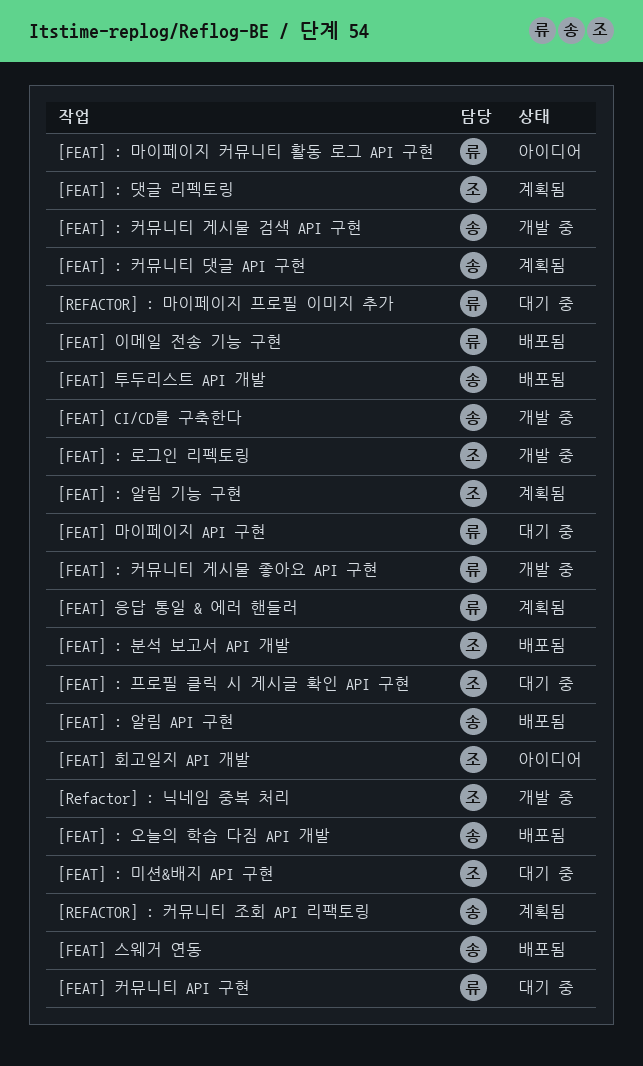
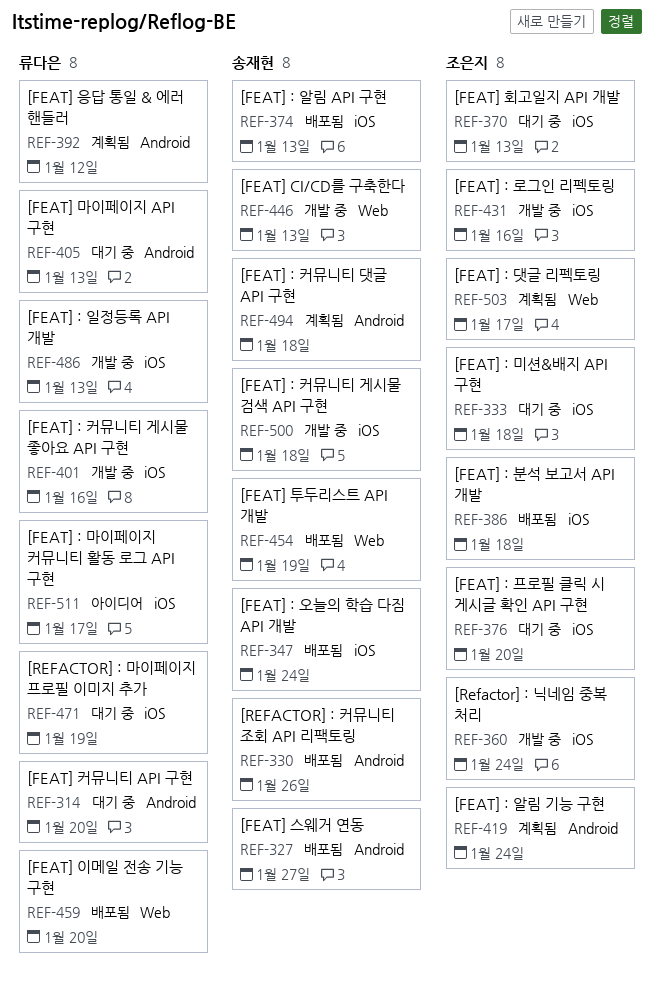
[FEAT] : 일정등록 API 개발: none -> present
[FEAT] 회고일지 API 개발, status: 아이디어 -> 대기 중
[REFACTOR] : 커뮤니티 조회 API 리팩토링, status: 계획됨 -> 배포됨

